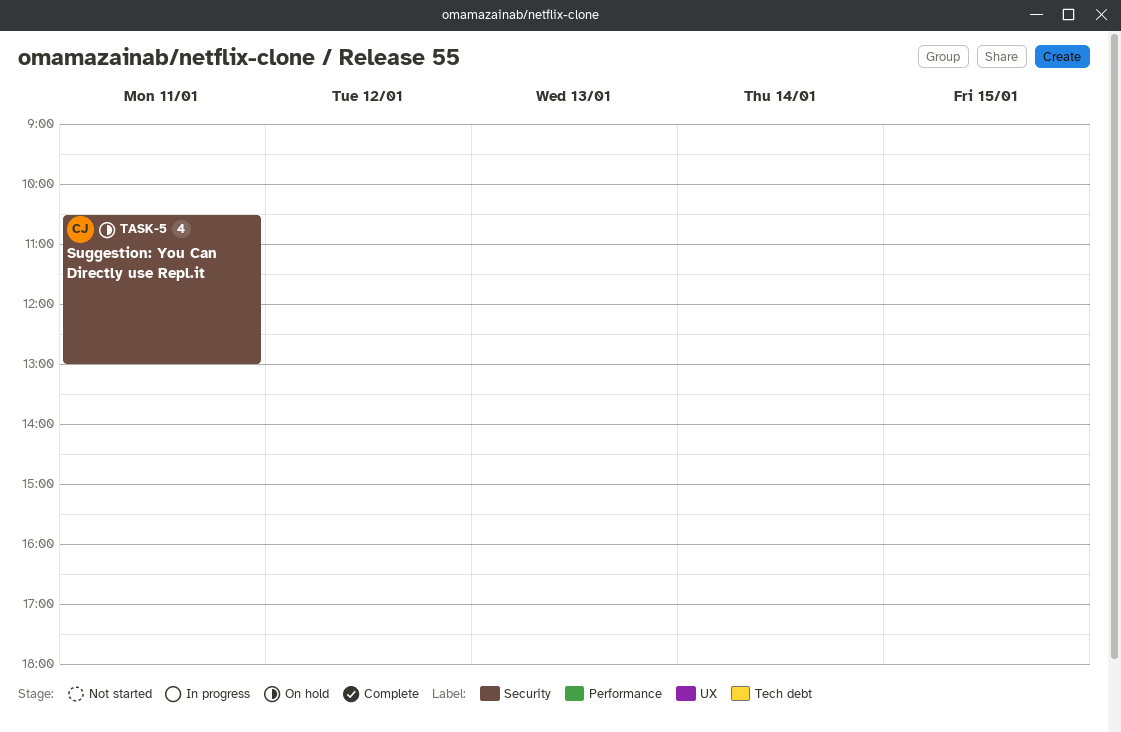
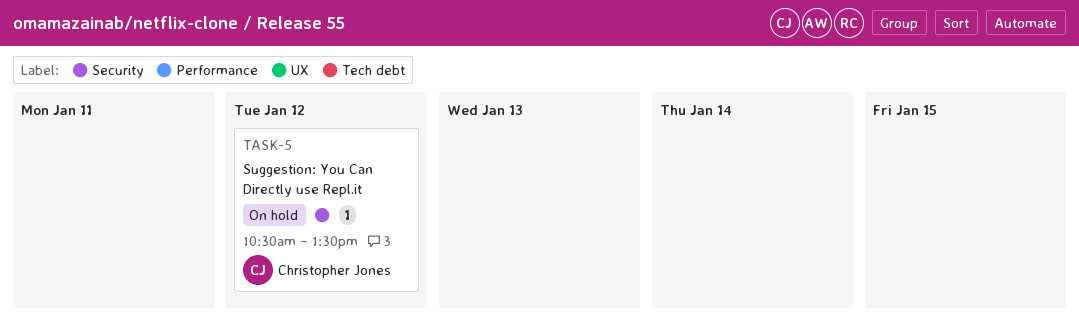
TASK-5, estimate: 4 -> 1
TASK-5, day: Jan 11 -> Jan 12
TASK-5, ends: 13:00 -> 13:30

